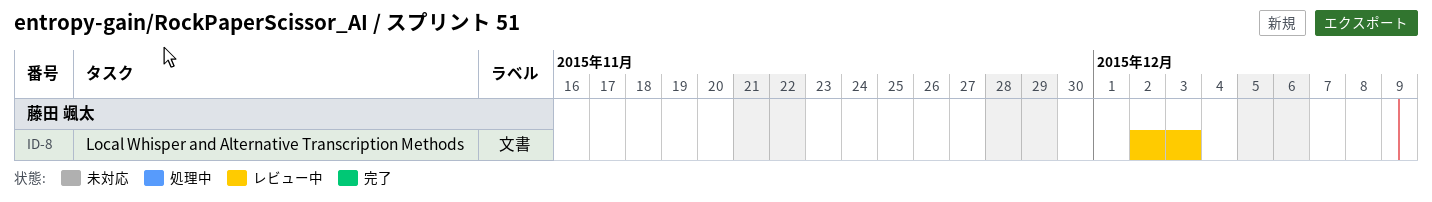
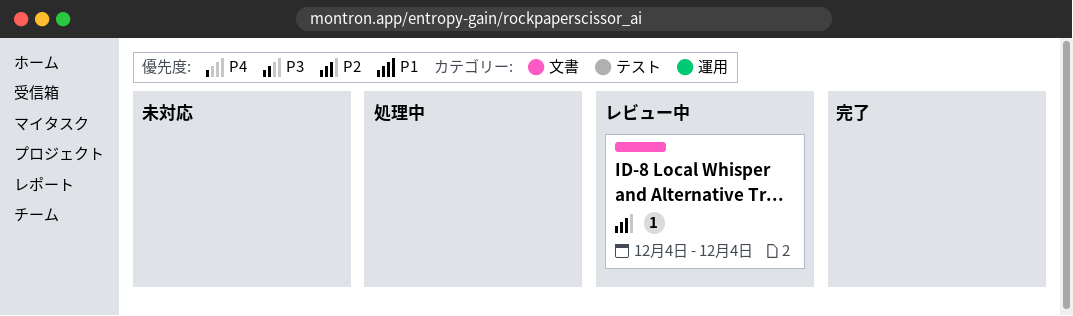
ID-8, start: Dec 2 -> Dec 4
ID-8, due: Dec 3 -> Dec 4

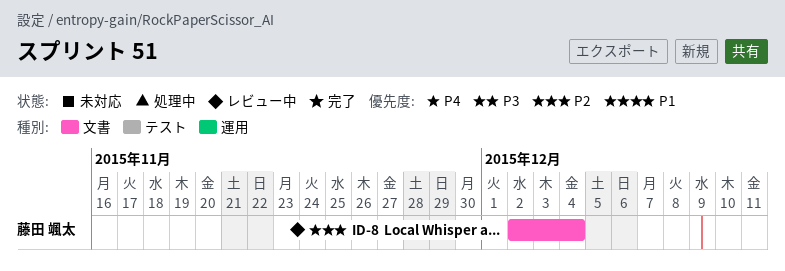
ID-8, start: Dec 4 -> Dec 2

